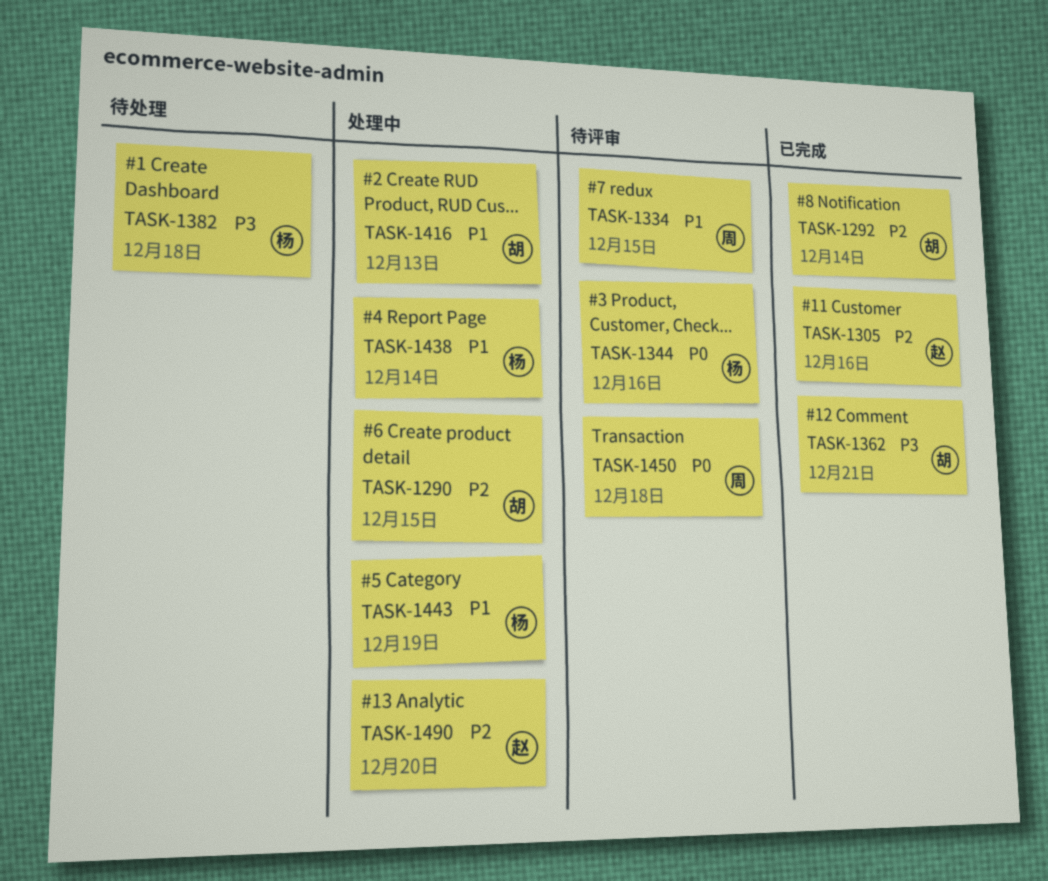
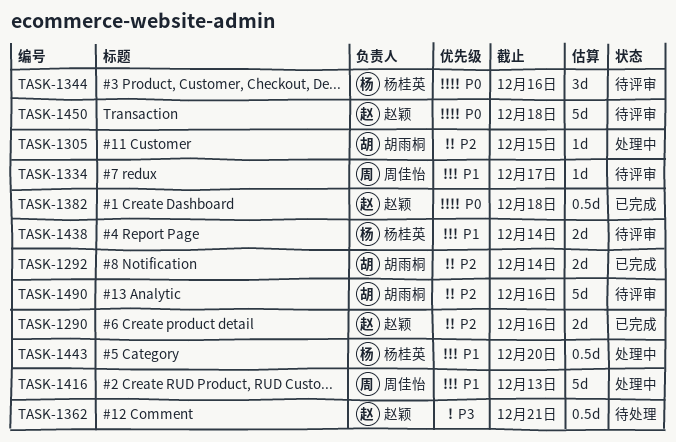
TASK-1290, status: 处理中 -> 已完成
TASK-1290, owner: 胡雨桐 -> 赵颖
TASK-1290, due: Dec 15 -> Dec 16
TASK-1305, status: 已完成 -> 处理中
TASK-1305, owner: 赵颖 -> 胡雨桐
TASK-1305, due: Dec 16 -> Dec 15
TASK-1334, due: Dec 15 -> Dec 17
TASK-1362, status: 已完成 -> 待处理
TASK-1362, owner: 胡雨桐 -> 赵颖
TASK-1382, status: 待处理 -> 已完成
TASK-1382, owner: 杨桂英 -> 赵颖
TASK-1382, priority: P3 -> P0
TASK-1416, owner: 胡雨桐 -> 周佳怡
TASK-1438, status: 处理中 -> 待评审
TASK-1443, due: Dec 19 -> Dec 20
TASK-1450, owner: 周佳怡 -> 赵颖
TASK-1490, status: 处理中 -> 待评审
TASK-1490, owner: 赵颖 -> 胡雨桐
TASK-1490, due: Dec 20 -> Dec 16

